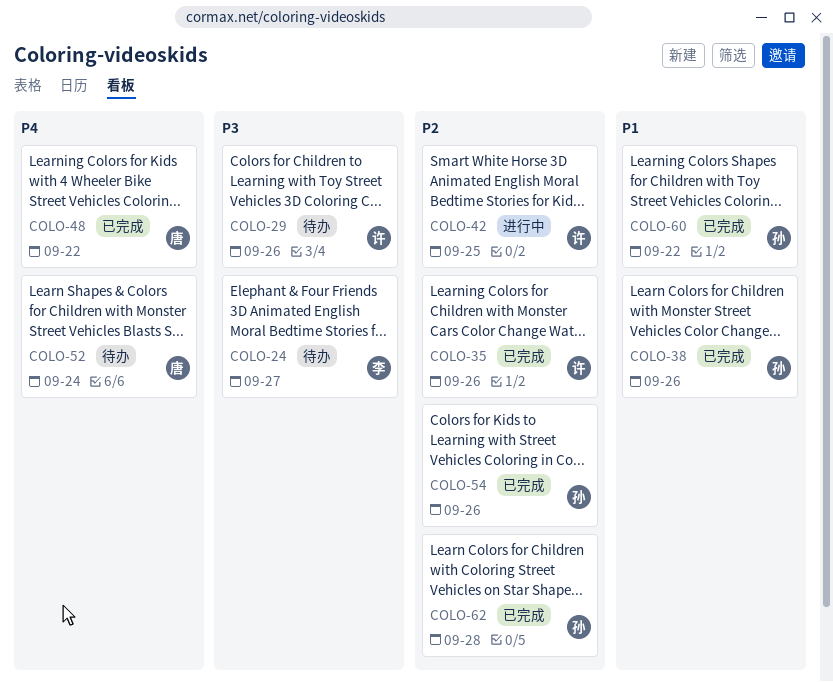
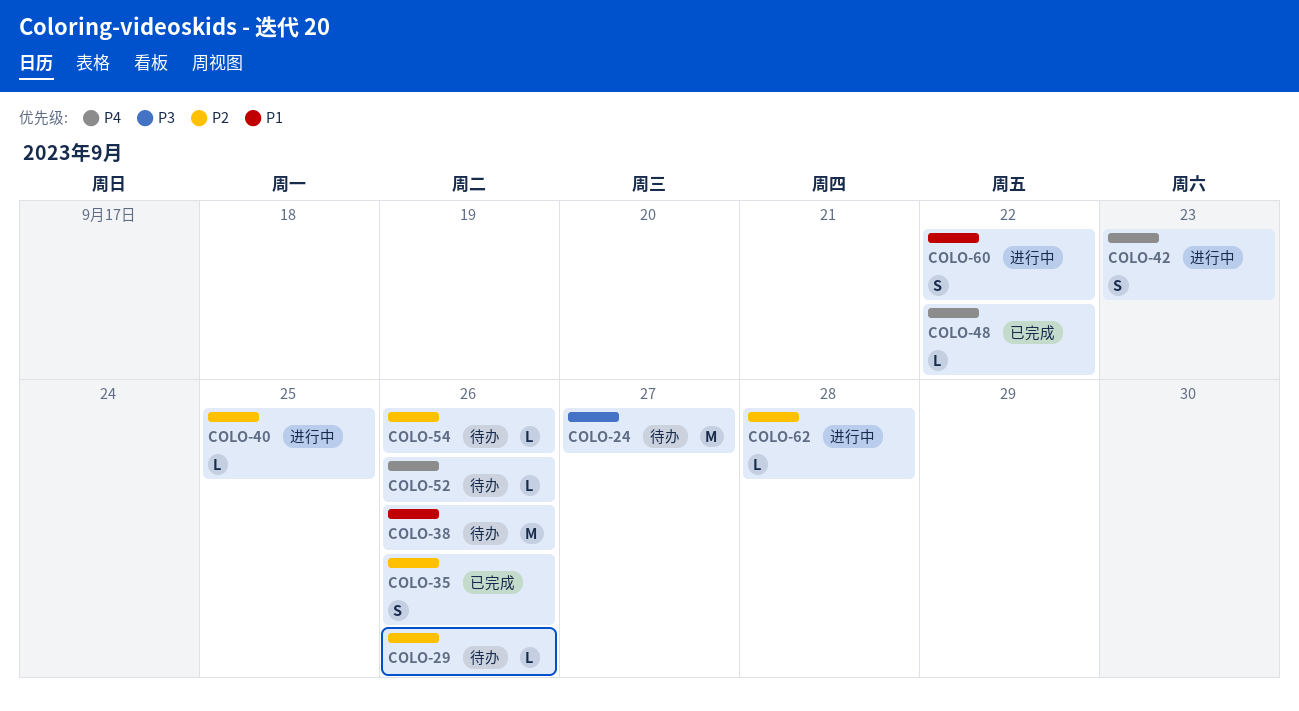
COLO-29, priority: P3 -> P2
COLO-38, status: 已完成 -> 待办
COLO-40: none -> present
COLO-42, priority: P2 -> P4
COLO-42, due: Sep 25 -> Sep 23
COLO-52, due: Sep 24 -> Sep 26
COLO-54, status: 已完成 -> 待办
COLO-60, status: 已完成 -> 进行中
COLO-62, status: 已完成 -> 进行中

